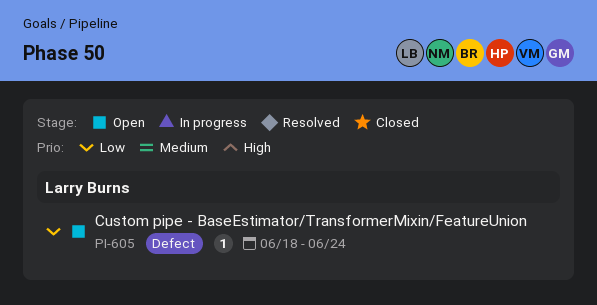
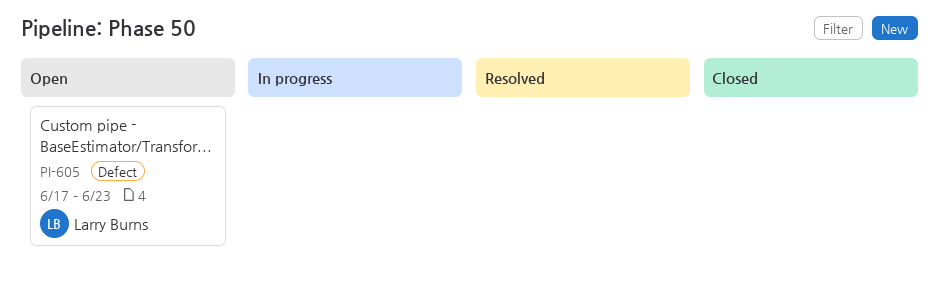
PI-605, start: Jun 18 -> Jun 17
PI-605, due: Jun 24 -> Jun 23

